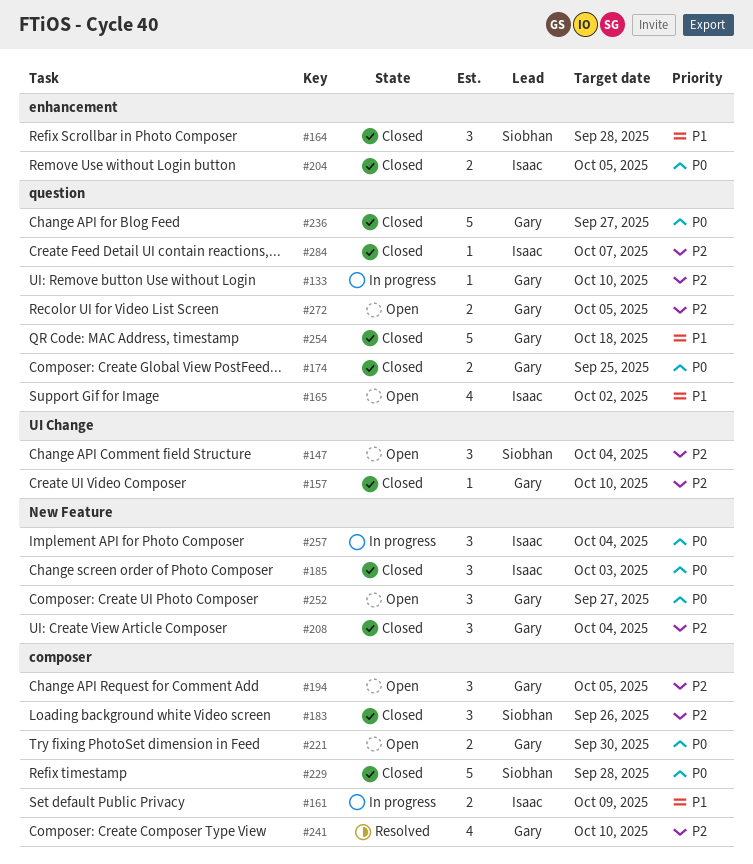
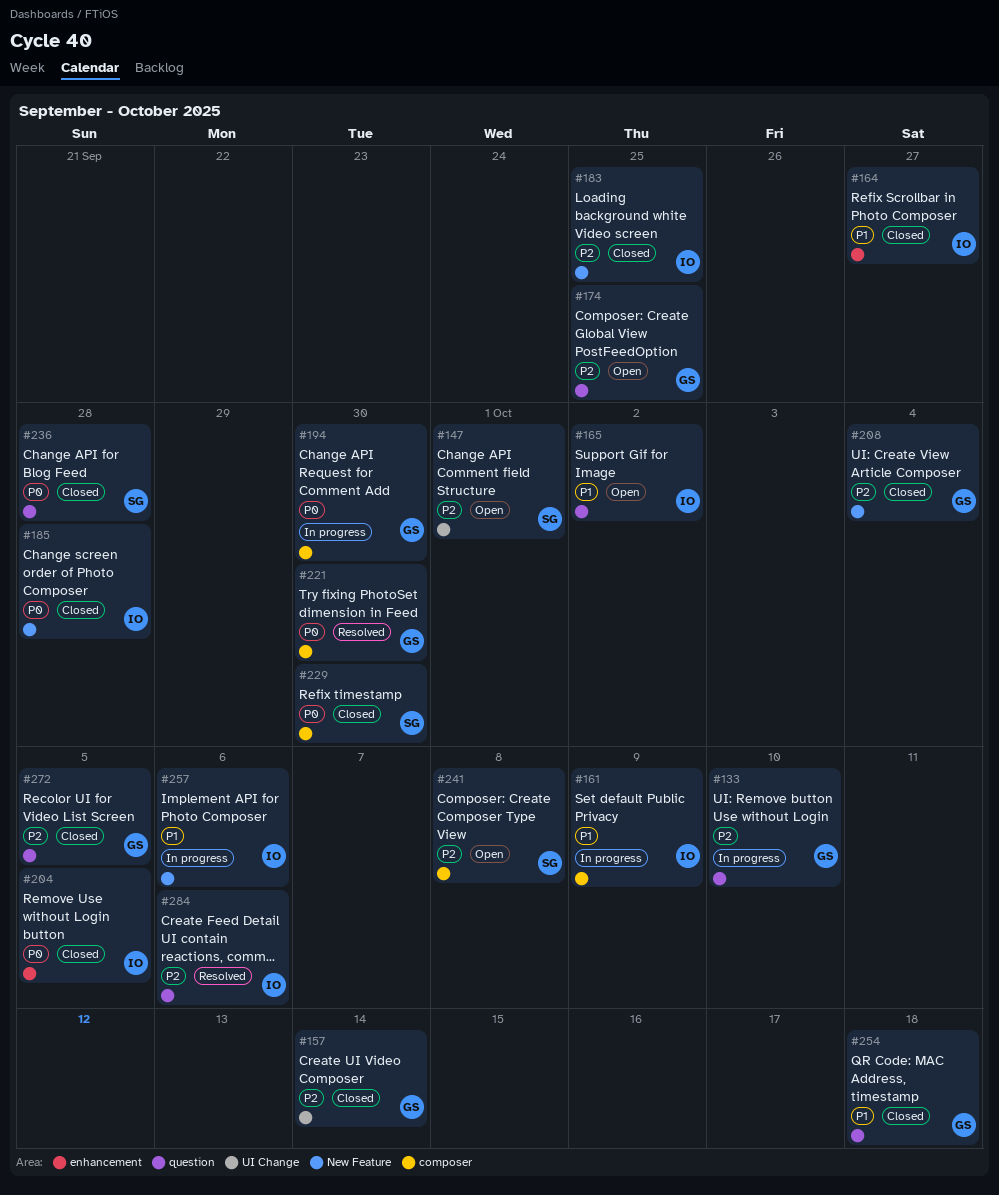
#147, due: Oct 4 -> Oct 1
#157, due: Oct 10 -> Oct 14
#164, owner: Siobhan -> Isaac
#164, due: Sep 28 -> Sep 27
#174, status: Closed -> Open
#174, priority: P0 -> P2
#183, owner: Siobhan -> Isaac
#183, label: composer -> New Feature
#183, due: Sep 26 -> Sep 25
#185, due: Oct 3 -> Sep 28
#194, status: Open -> In progress
#194, priority: P2 -> P0
#194, due: Oct 5 -> Sep 30
#221, status: Open -> Resolved
#229, due: Sep 28 -> Sep 30
#236, owner: Gary -> Siobhan
#236, due: Sep 27 -> Sep 28
#241, status: Resolved -> Open
#241, owner: Gary -> Siobhan
#241, due: Oct 10 -> Oct 8
#252: present -> none
#257, priority: P0 -> P1
#257, due: Oct 4 -> Oct 6
#272, status: Open -> Closed
#284, status: Closed -> Resolved
#284, due: Oct 7 -> Oct 6

